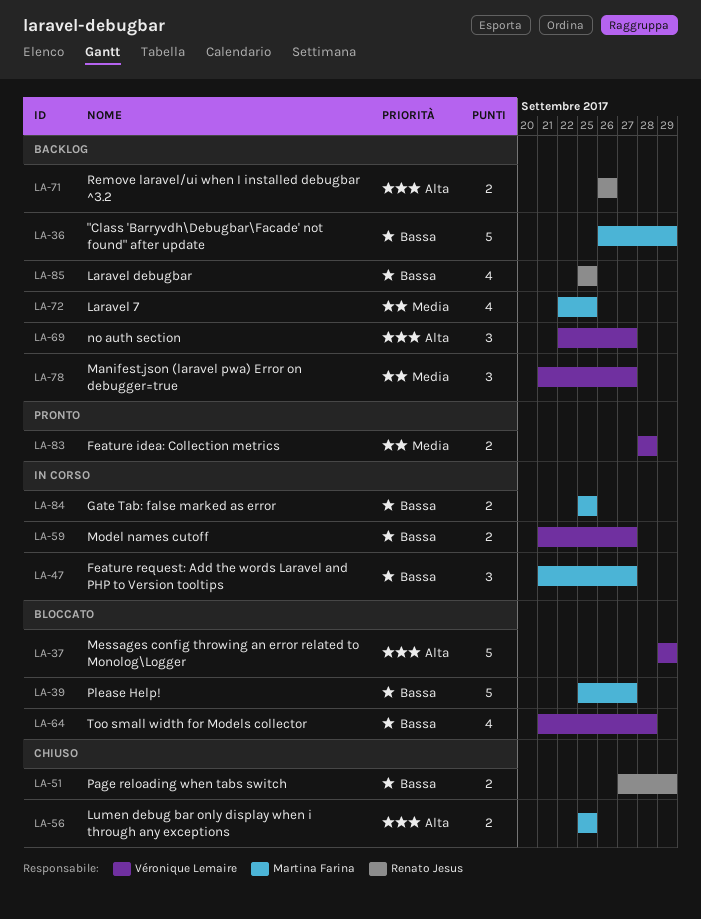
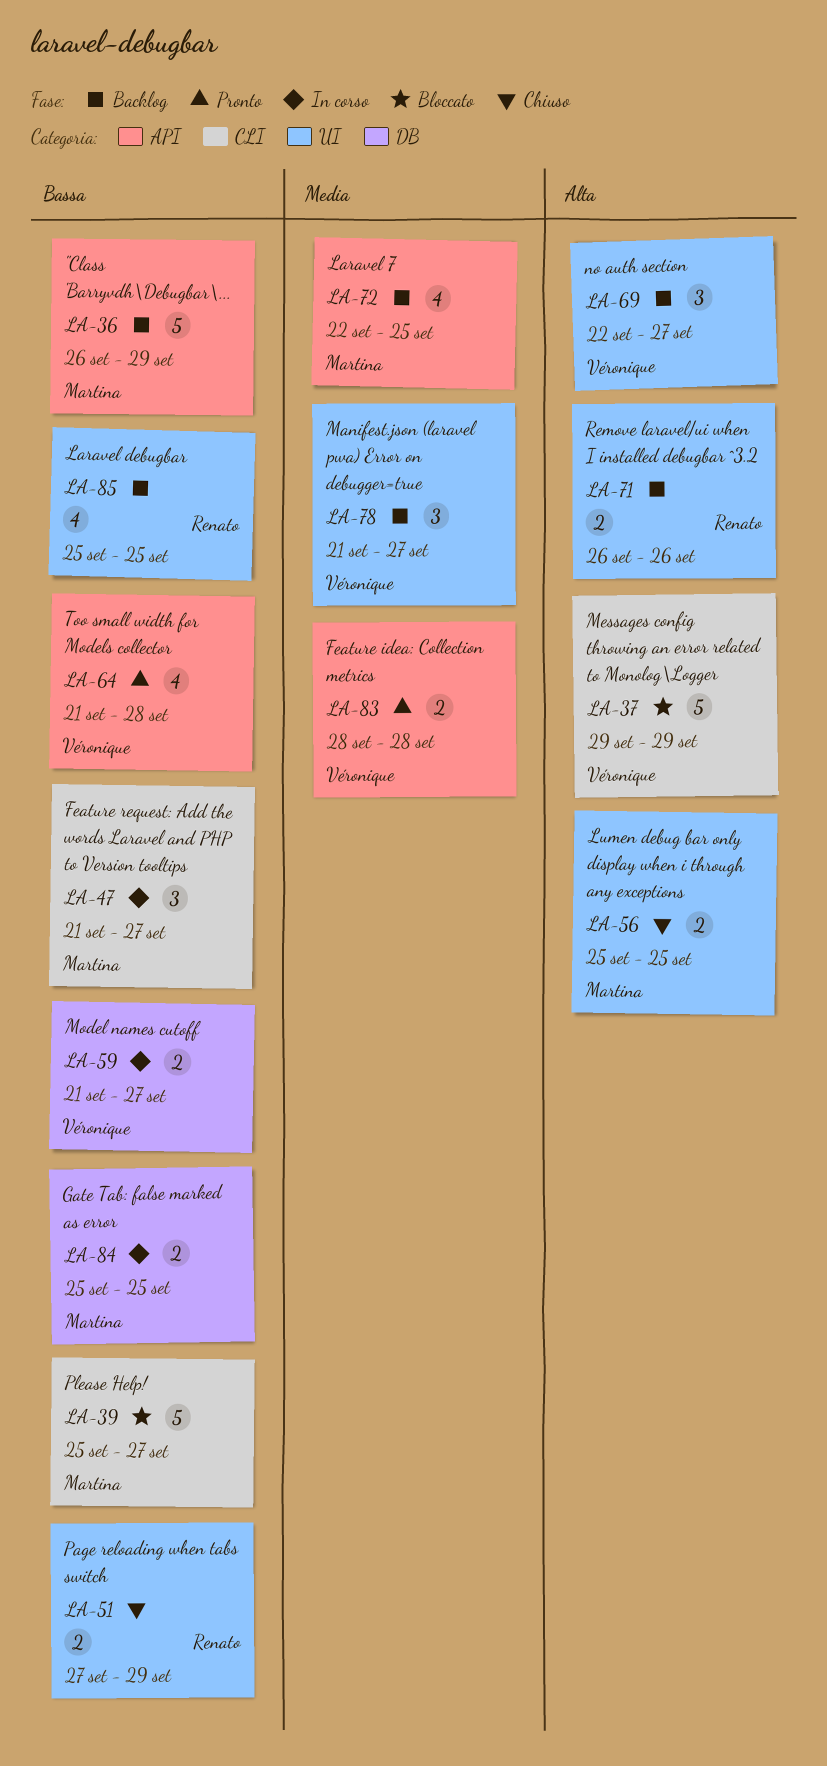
LA-64, status: Bloccato -> Pronto

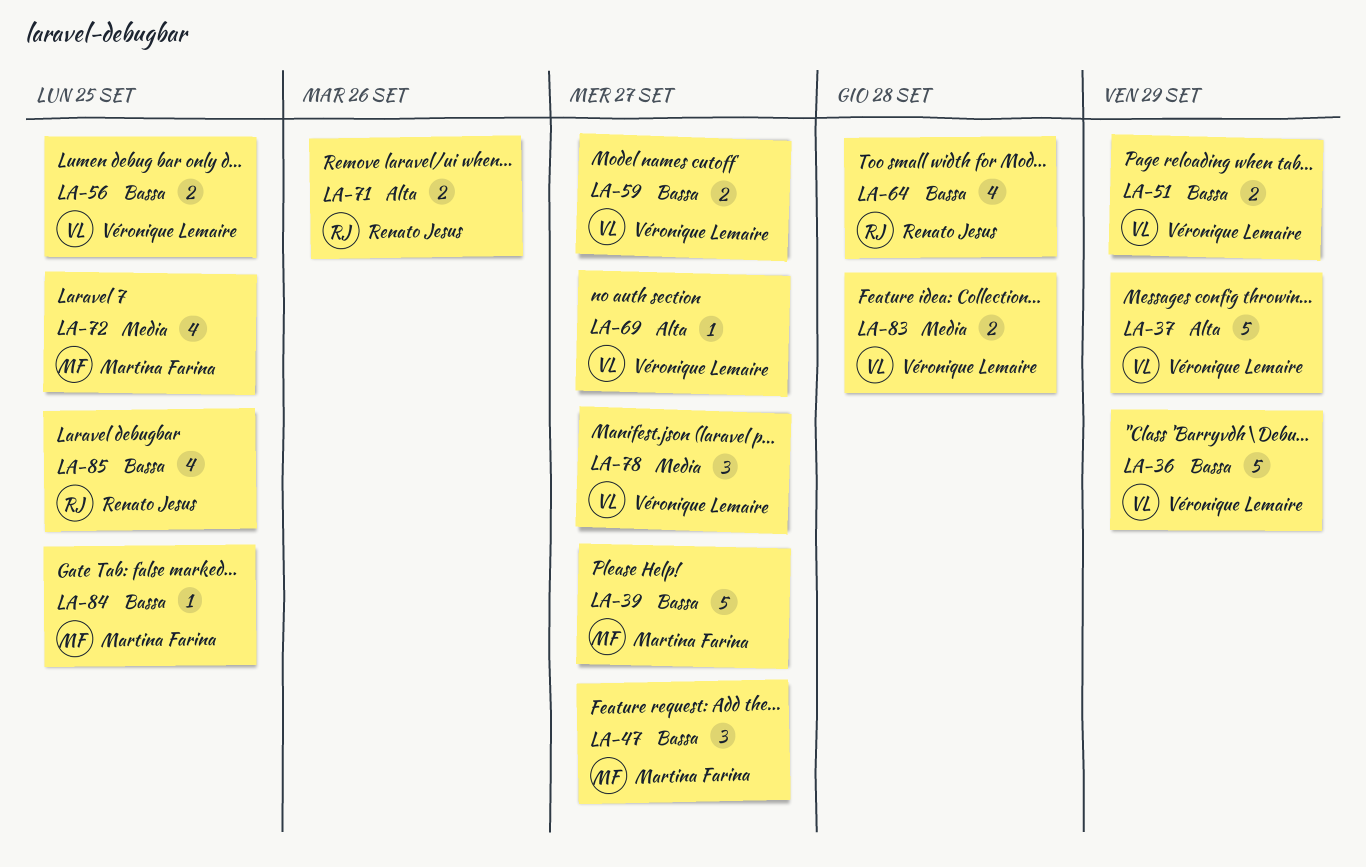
LA-36, owner: Martina Farina -> Véronique Lemaire
LA-51, owner: Renato Jesus -> Véronique Lemaire
LA-56, owner: Martina Farina -> Véronique Lemaire
LA-56, priority: Alta -> Bassa
LA-64, owner: Véronique Lemaire -> Renato Jesus
LA-69, estimate: 3 -> 1
LA-84, estimate: 2 -> 1

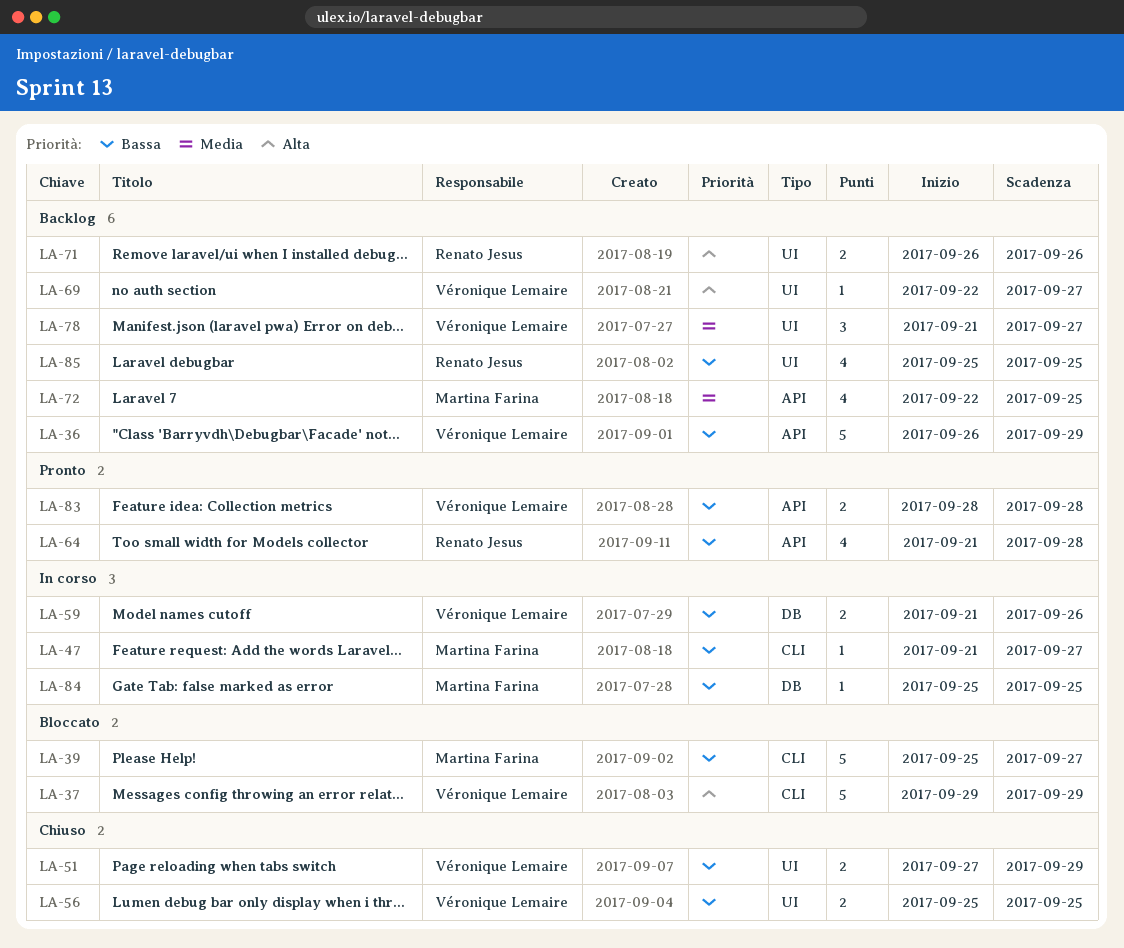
LA-47, estimate: 3 -> 1
LA-59, due: Sep 27 -> Sep 26
LA-83, priority: Media -> Bassa

